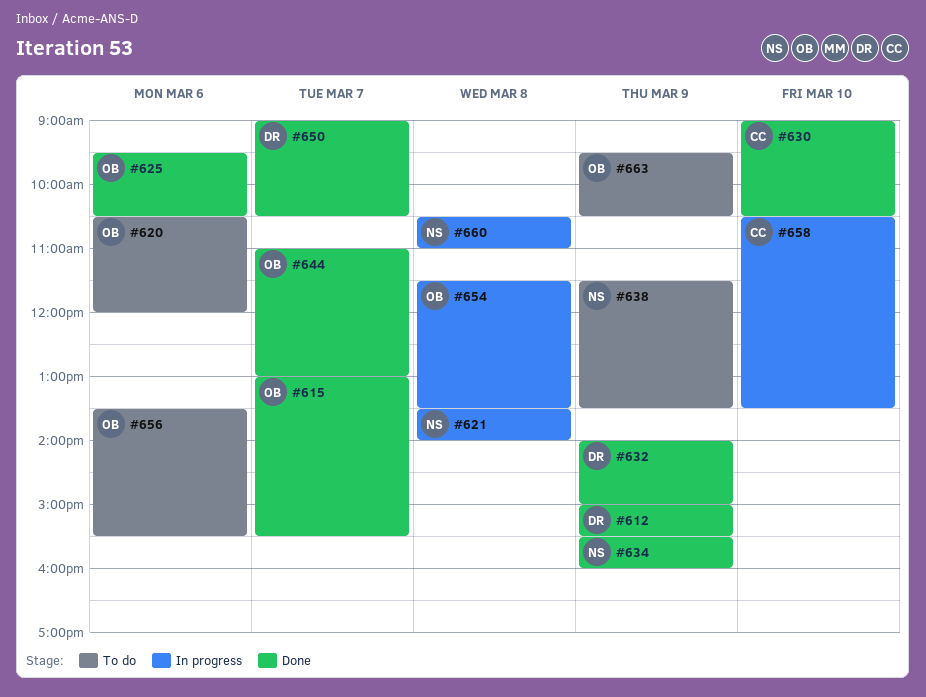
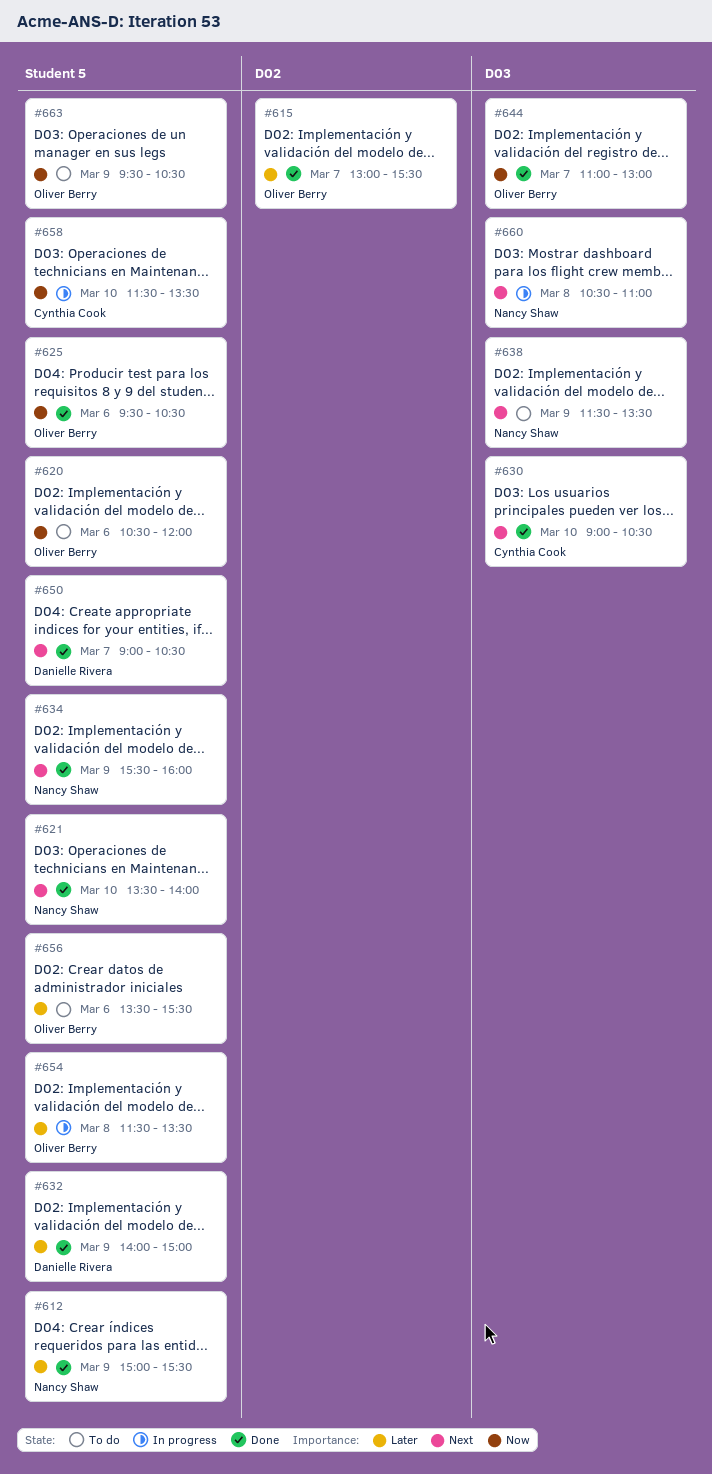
#612, owner: Danielle Rivera -> Nancy Shaw
#621, status: In progress -> Done
#621, day: Mar 8 -> Mar 10
#658, begins: 10:30 -> 11:30

